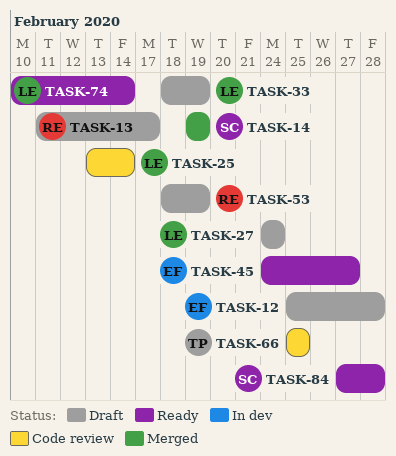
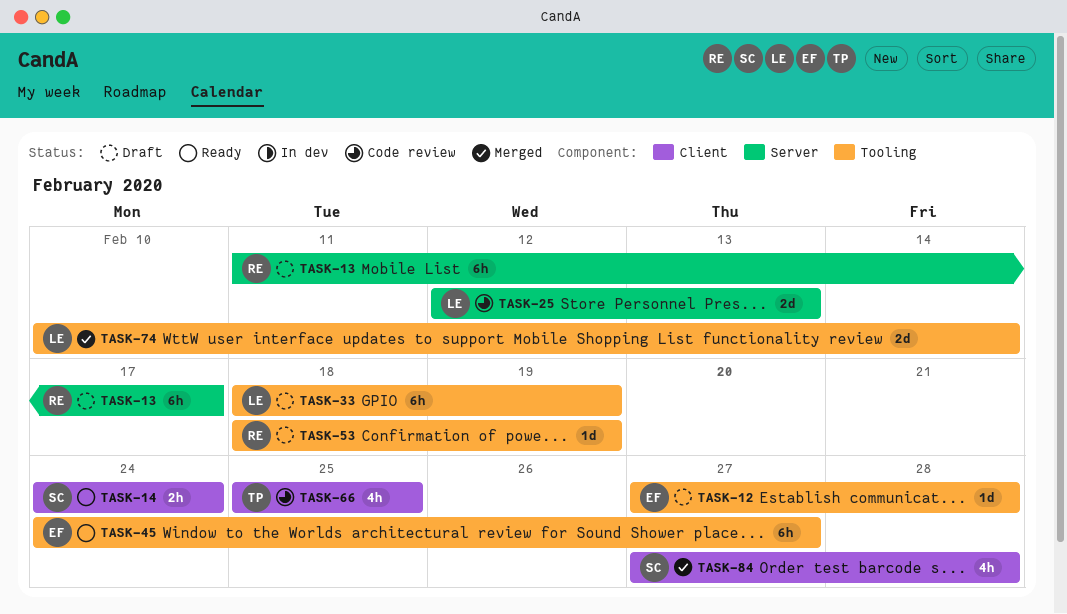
TASK-12, start: Feb 25 -> Feb 27
TASK-14, status: Merged -> Ready
TASK-14, start: Feb 19 -> Feb 24
TASK-14, due: Feb 19 -> Feb 24
TASK-25, start: Feb 13 -> Feb 12
TASK-25, due: Feb 14 -> Feb 13
TASK-27: present -> none
TASK-74, status: Ready -> Merged
TASK-84, status: Ready -> Merged

